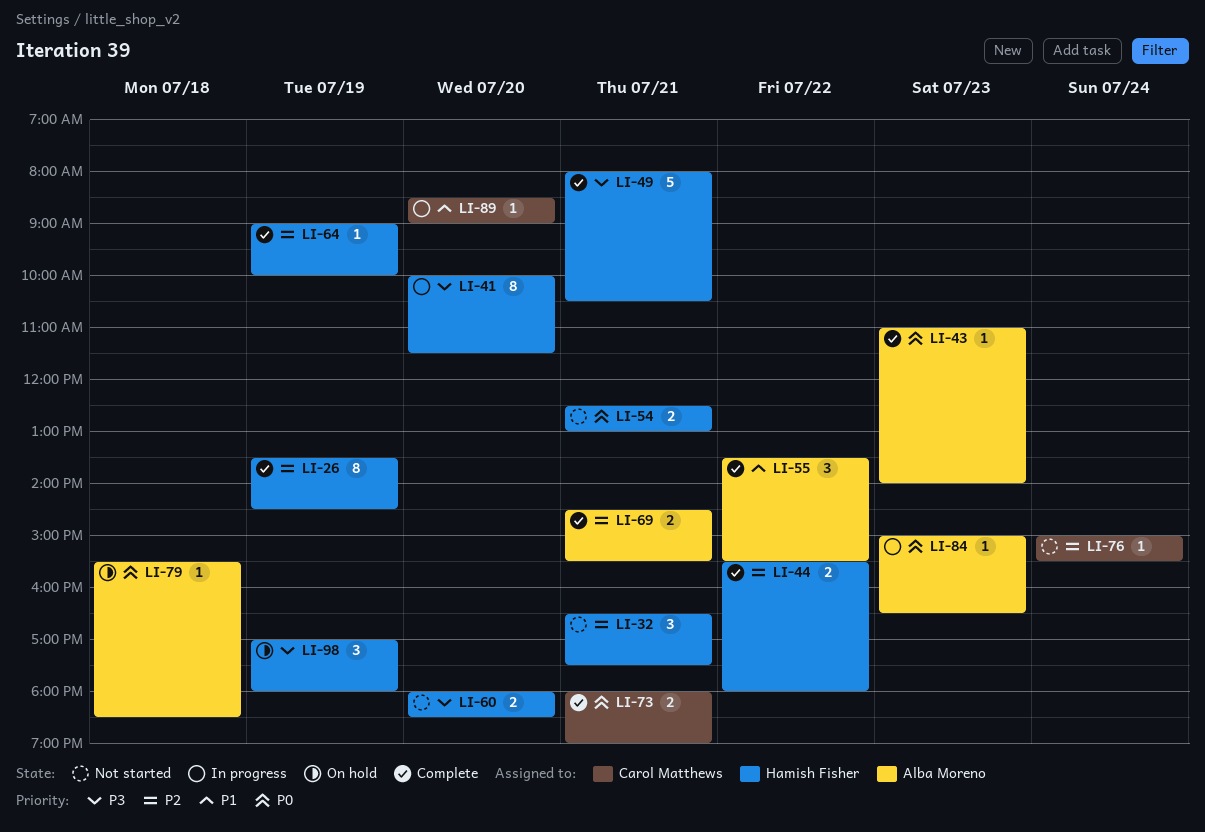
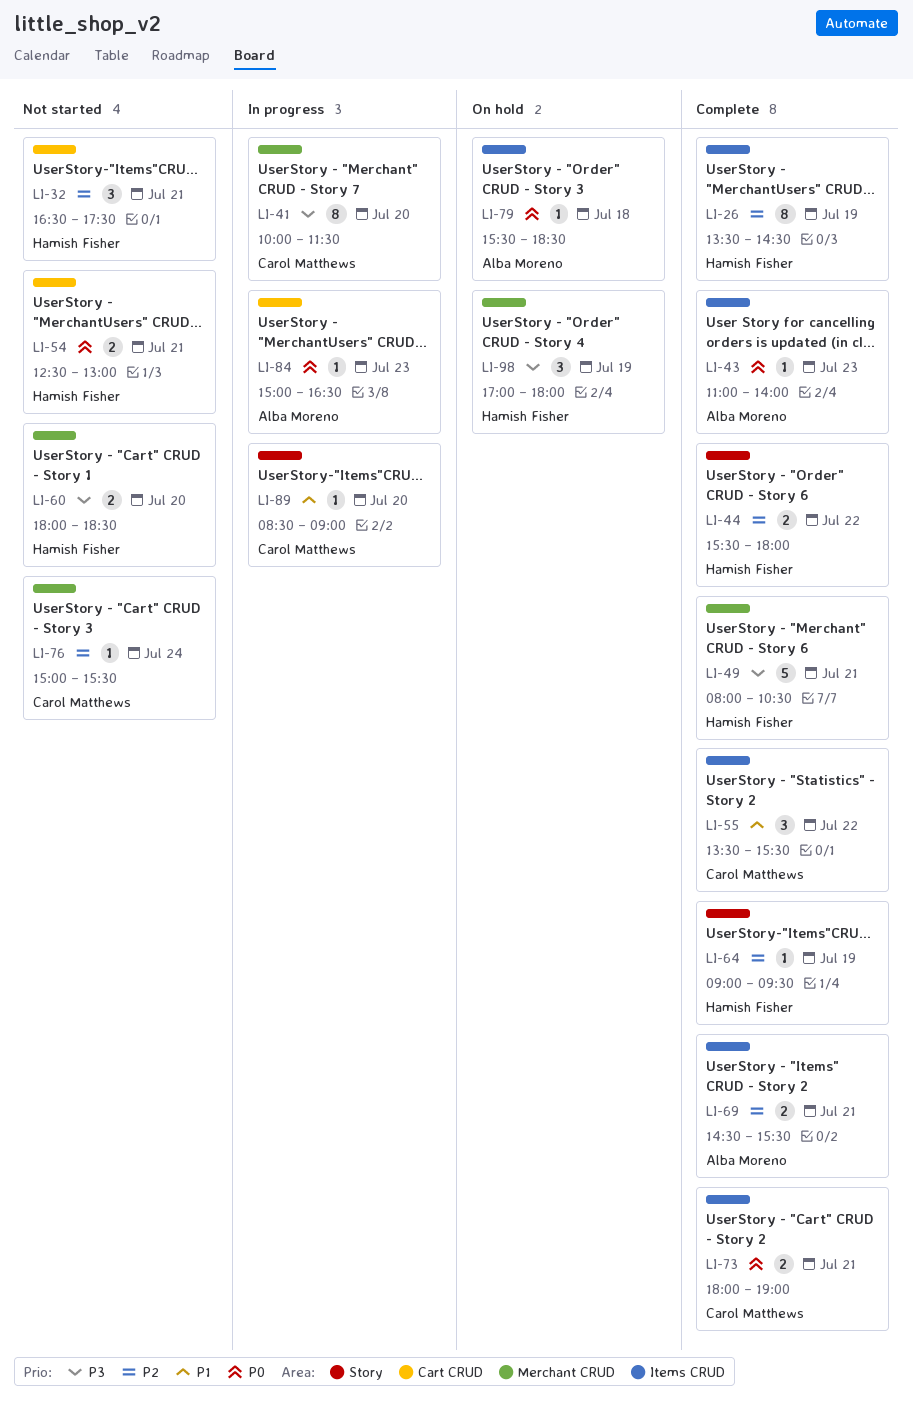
LI-41, owner: Hamish Fisher -> Carol Matthews
LI-55, owner: Alba Moreno -> Carol Matthews
LI-64, ends: 10:00 -> 09:30

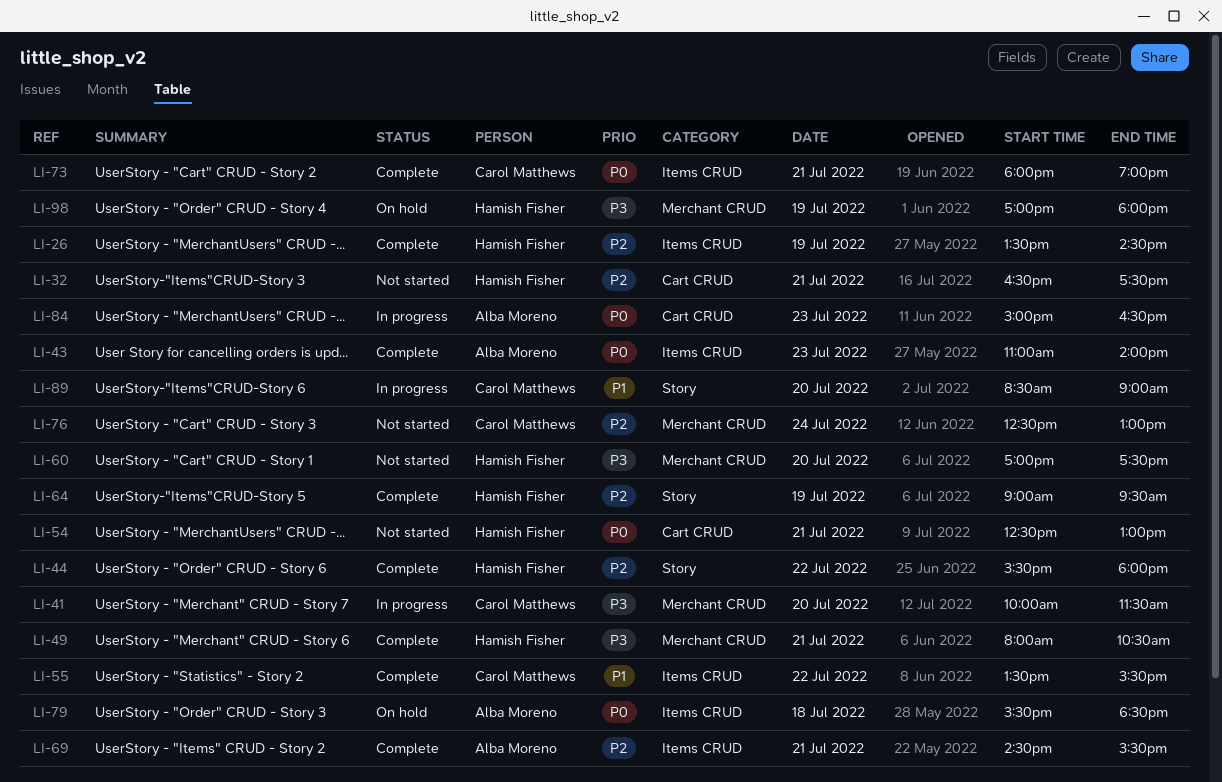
LI-60, begins: 18:00 -> 17:00
LI-60, ends: 18:30 -> 17:30
LI-76, begins: 15:00 -> 12:30
LI-76, ends: 15:30 -> 13:00

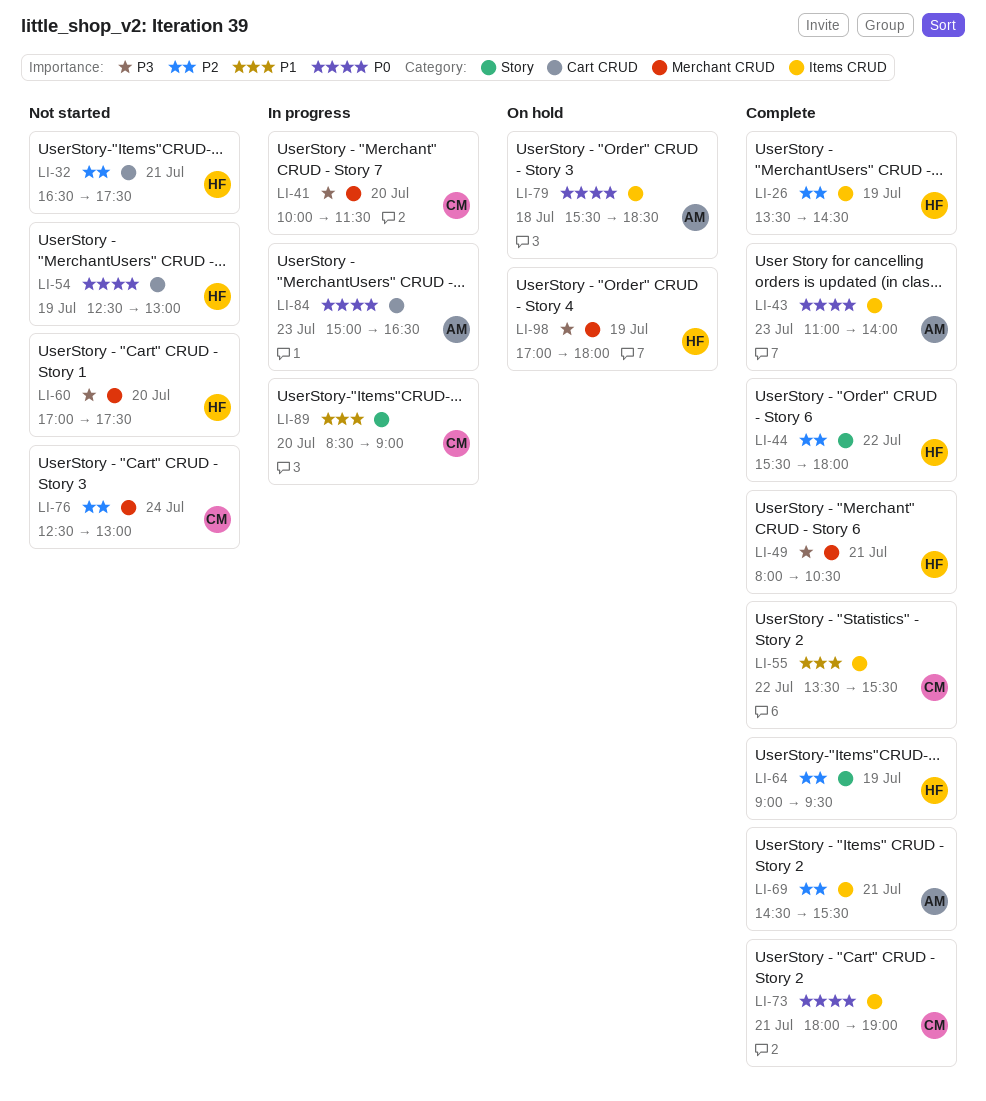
LI-54, day: Jul 21 -> Jul 19

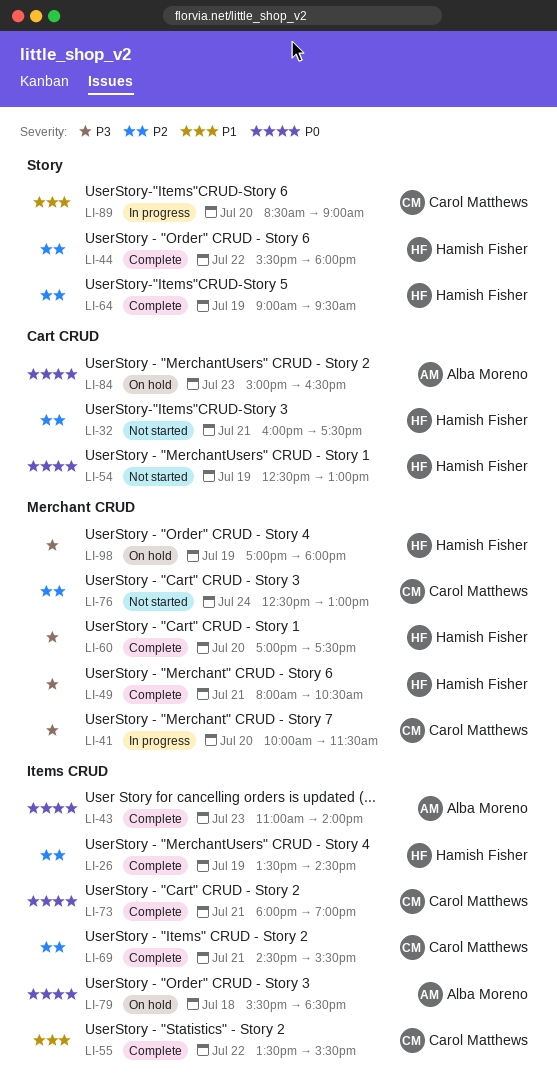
LI-32, begins: 16:30 -> 16:00
LI-60, status: Not started -> Complete
LI-69, owner: Alba Moreno -> Carol Matthews
LI-84, status: In progress -> On hold

